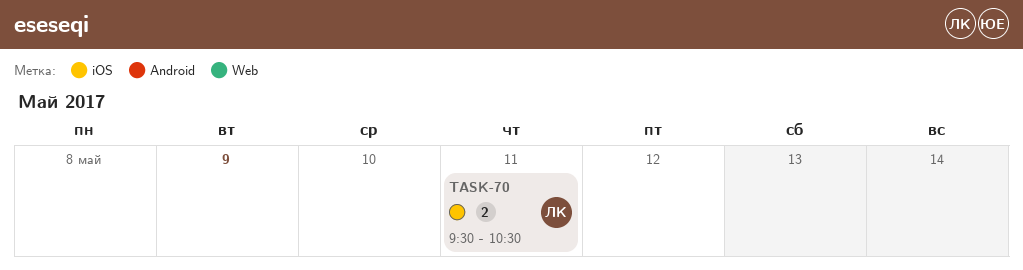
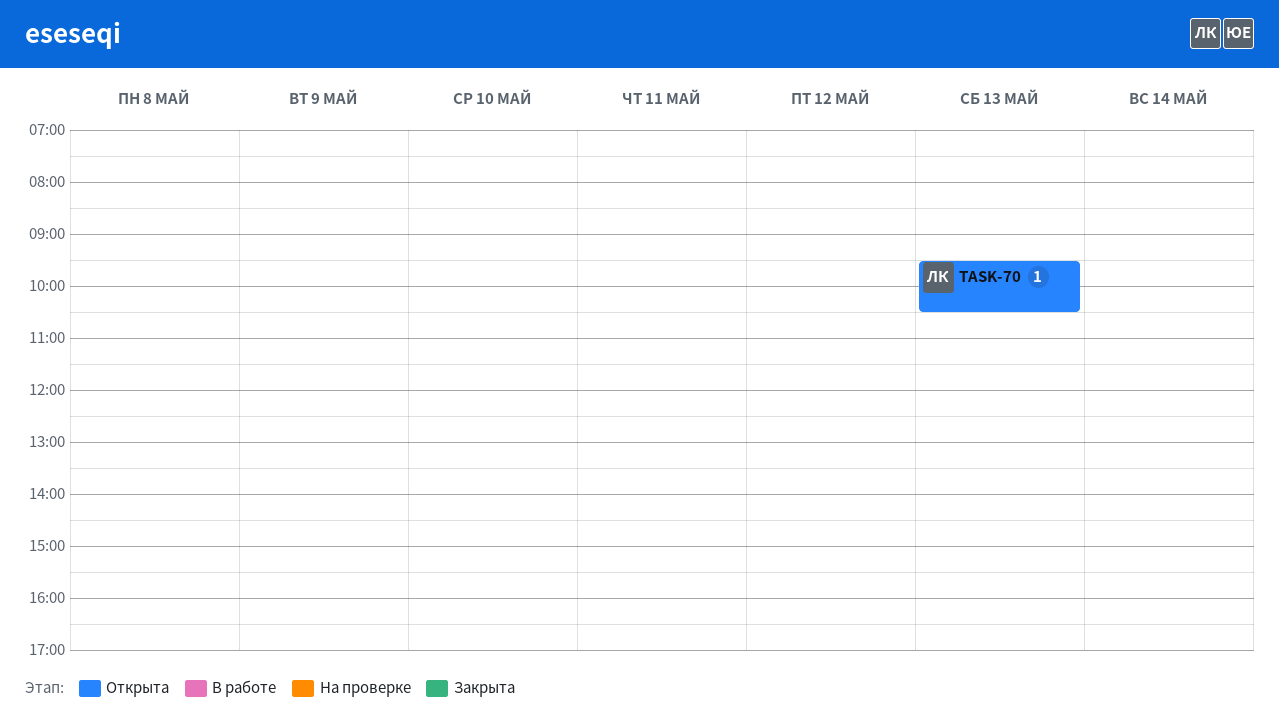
TASK-70, estimate: 2 -> 1
TASK-70, day: May 11 -> May 13

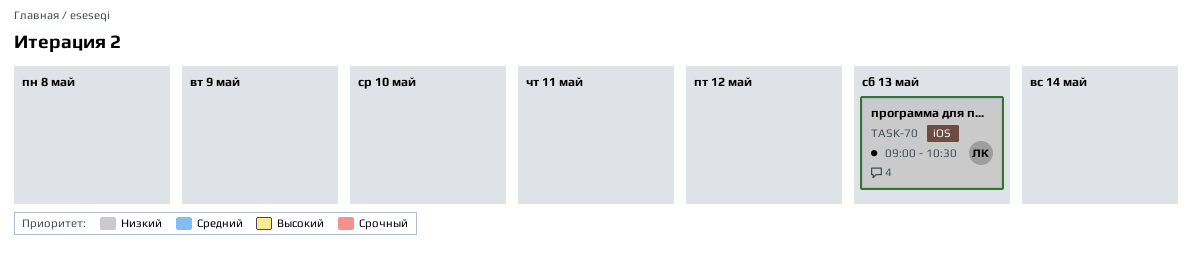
TASK-70, begins: 09:30 -> 09:00

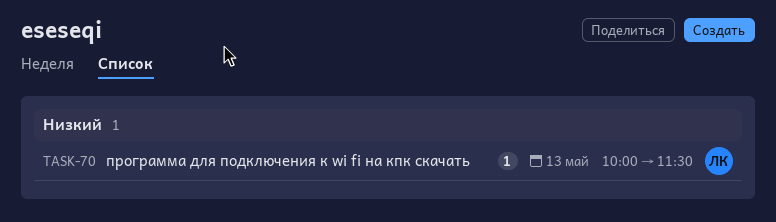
TASK-70, begins: 09:00 -> 10:00
TASK-70, ends: 10:30 -> 11:30

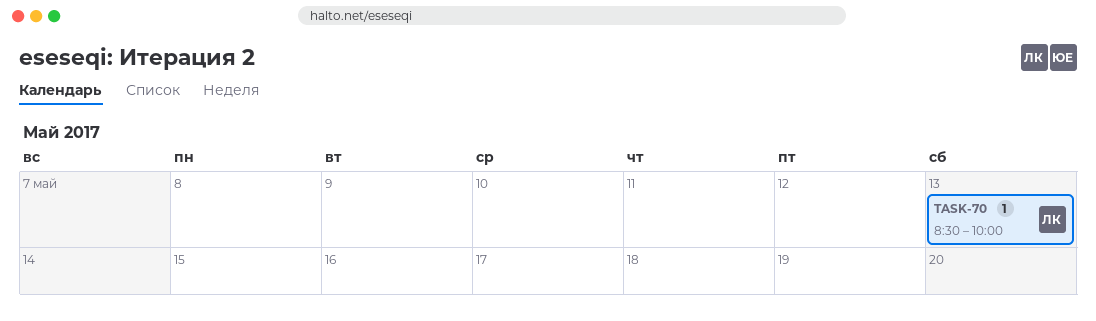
TASK-70, begins: 10:00 -> 08:30
TASK-70, ends: 11:30 -> 10:00

